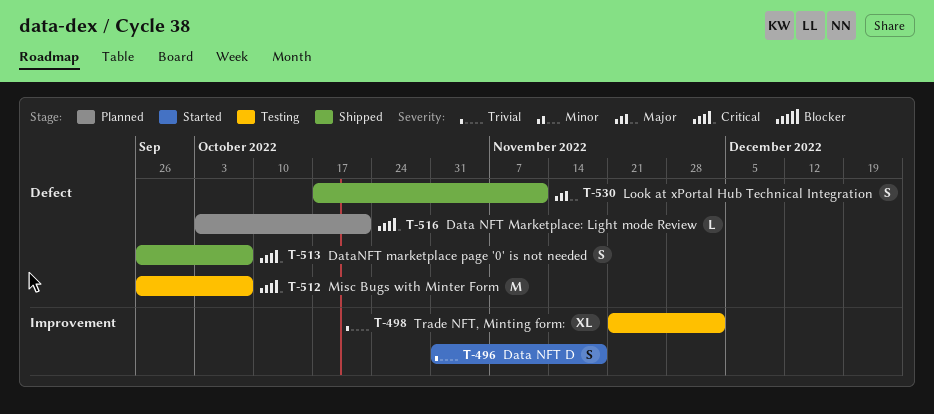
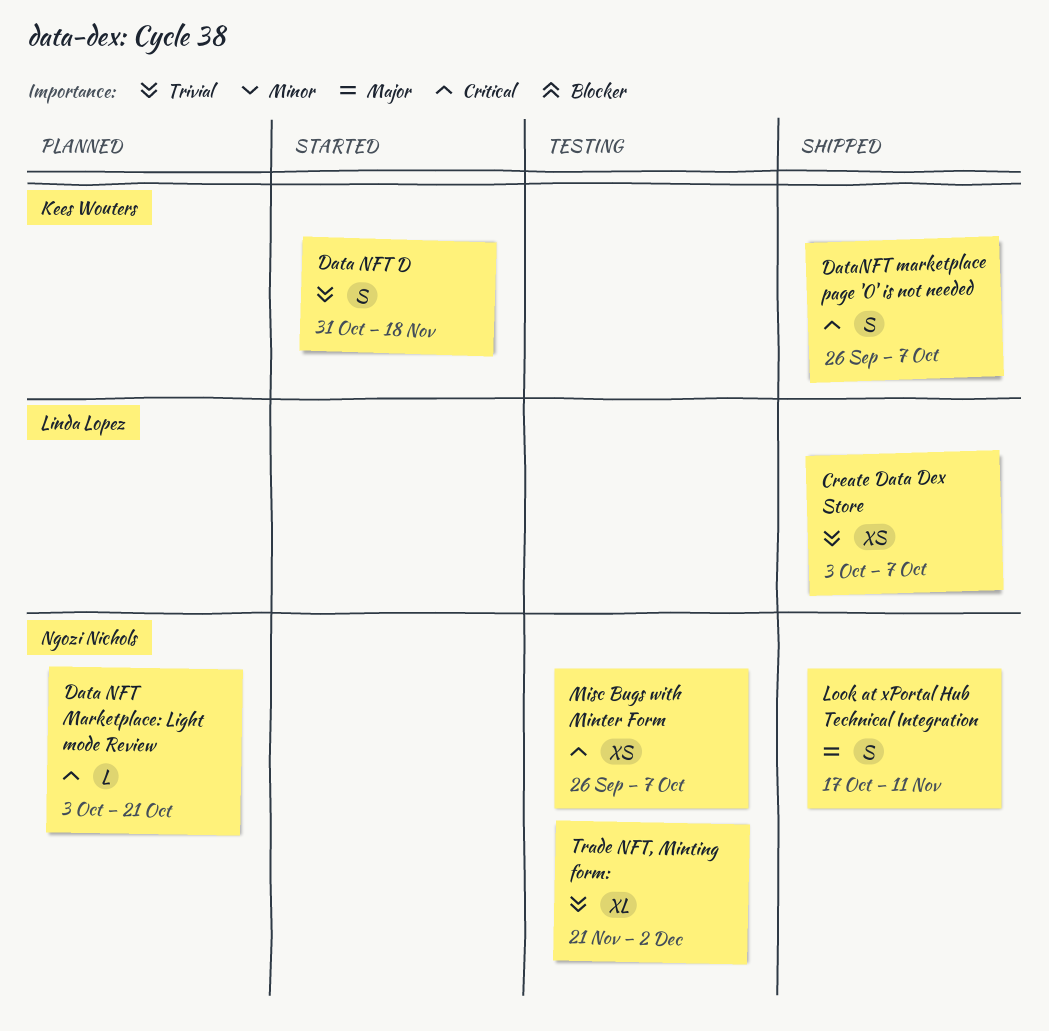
Create Data Dex Store: none -> present
Misc Bugs with Minter Form, estimate: M -> XS

